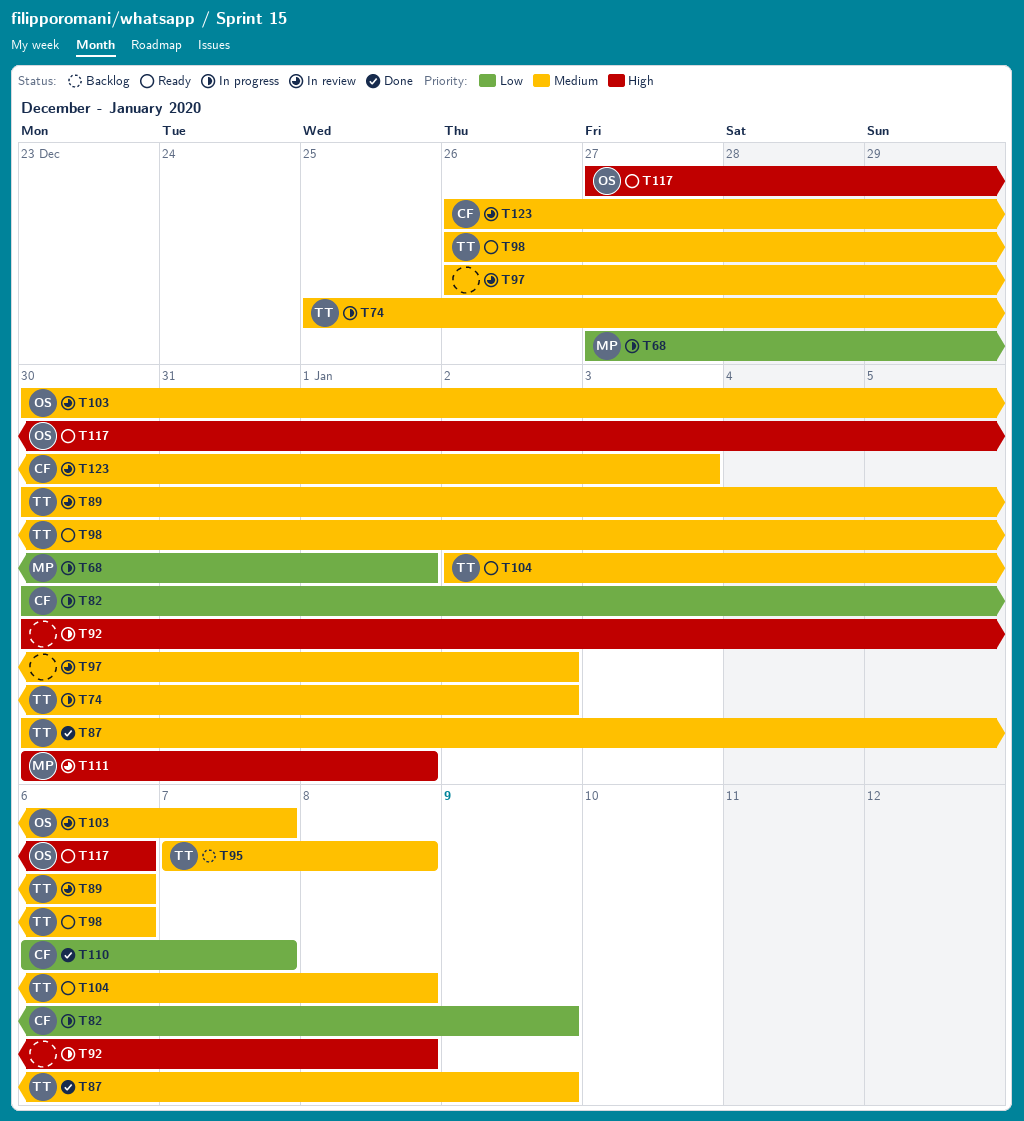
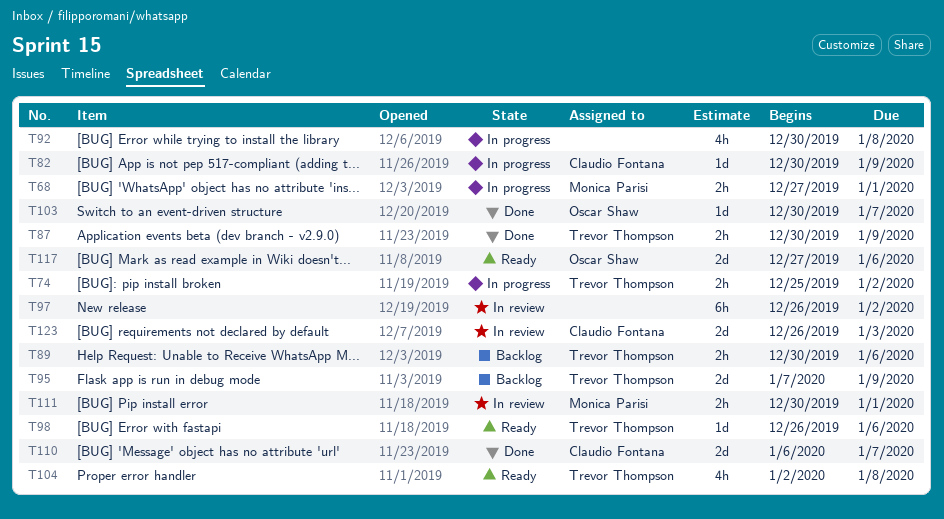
T89, status: In review -> Backlog
T95, due: Jan 8 -> Jan 9
T103, status: In review -> Done

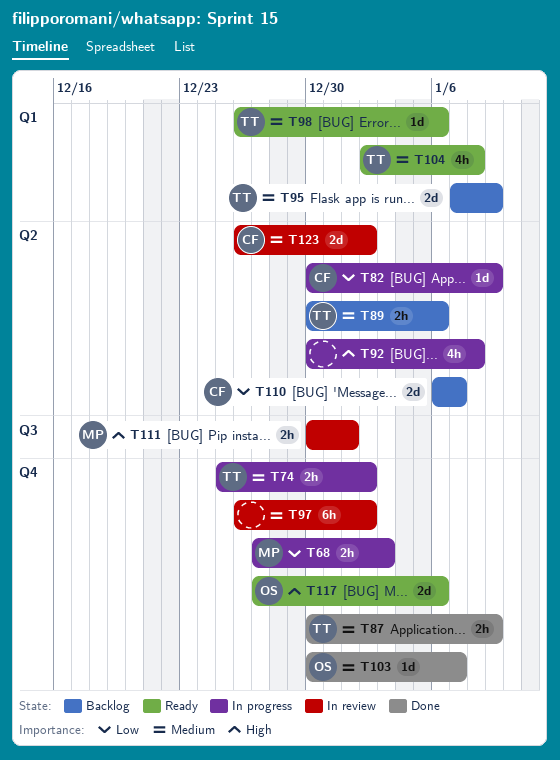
T68, due: Jan 1 -> Jan 3
T110, status: Done -> Backlog
T123, due: Jan 3 -> Jan 2

